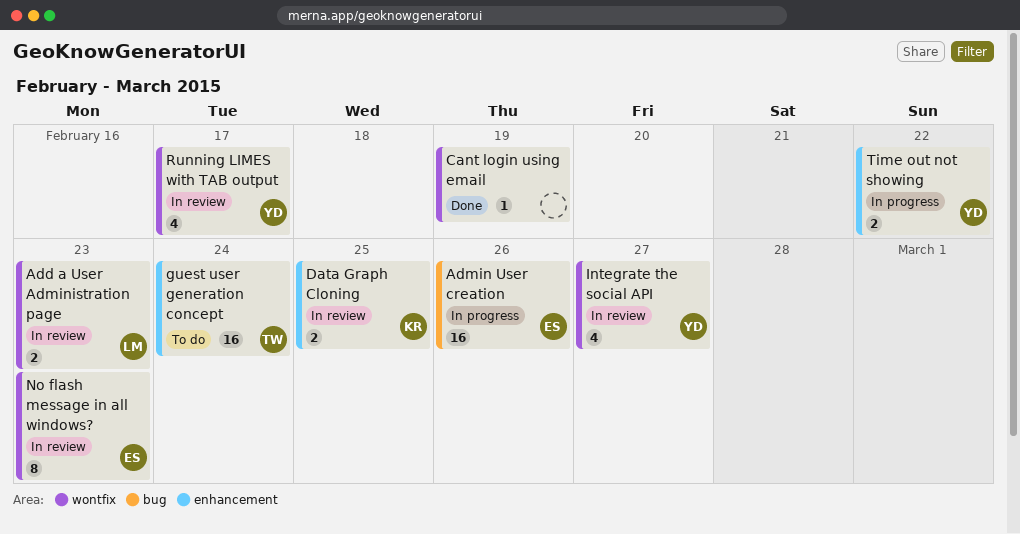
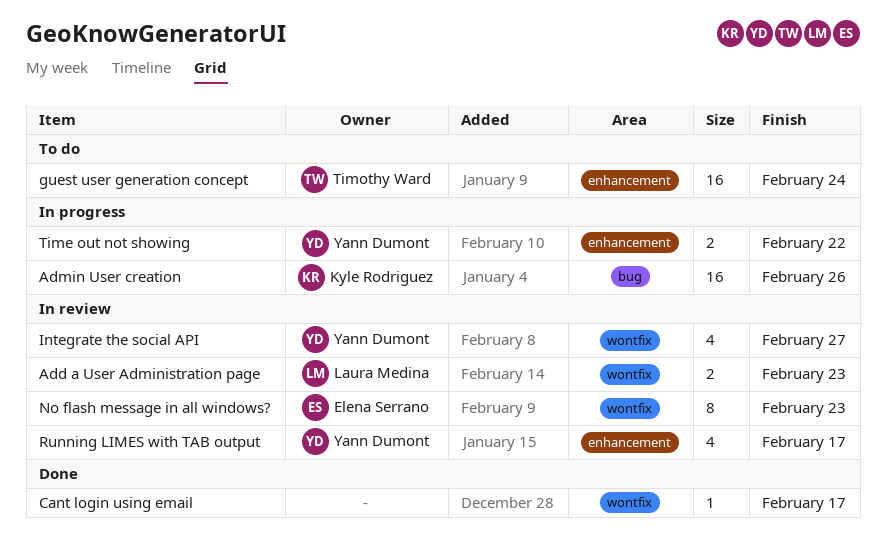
Admin User creation, owner: Elena Serrano -> Kyle Rodriguez
Cant login using email, due: Feb 19 -> Feb 17
Data Graph Cloning: present -> none
Running LIMES with TAB output, label: wontfix -> enhancement

